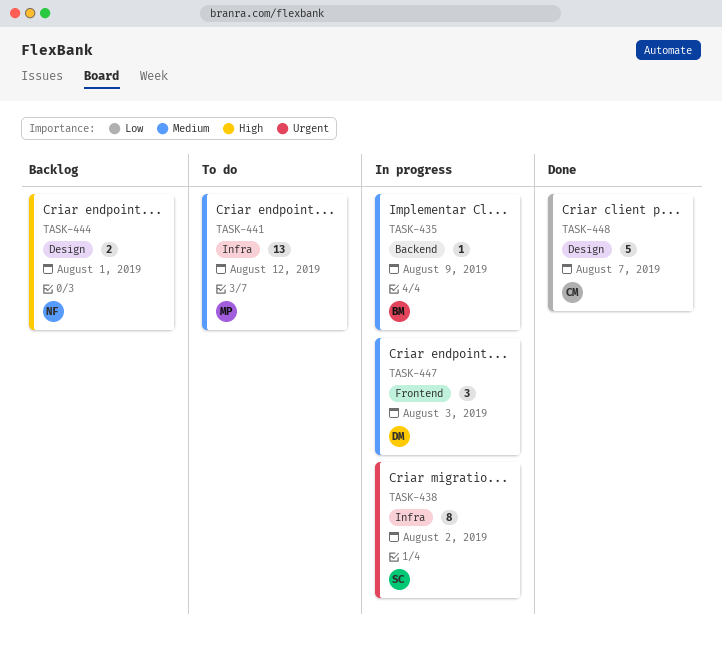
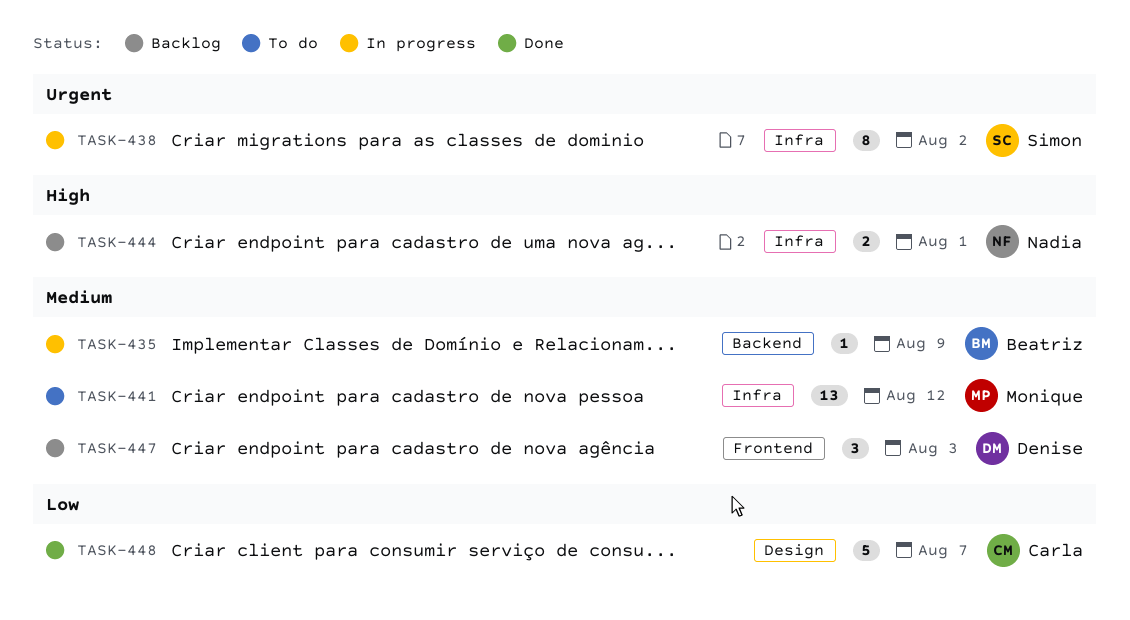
TASK-444, label: Design -> Infra
TASK-447, status: In progress -> Backlog

